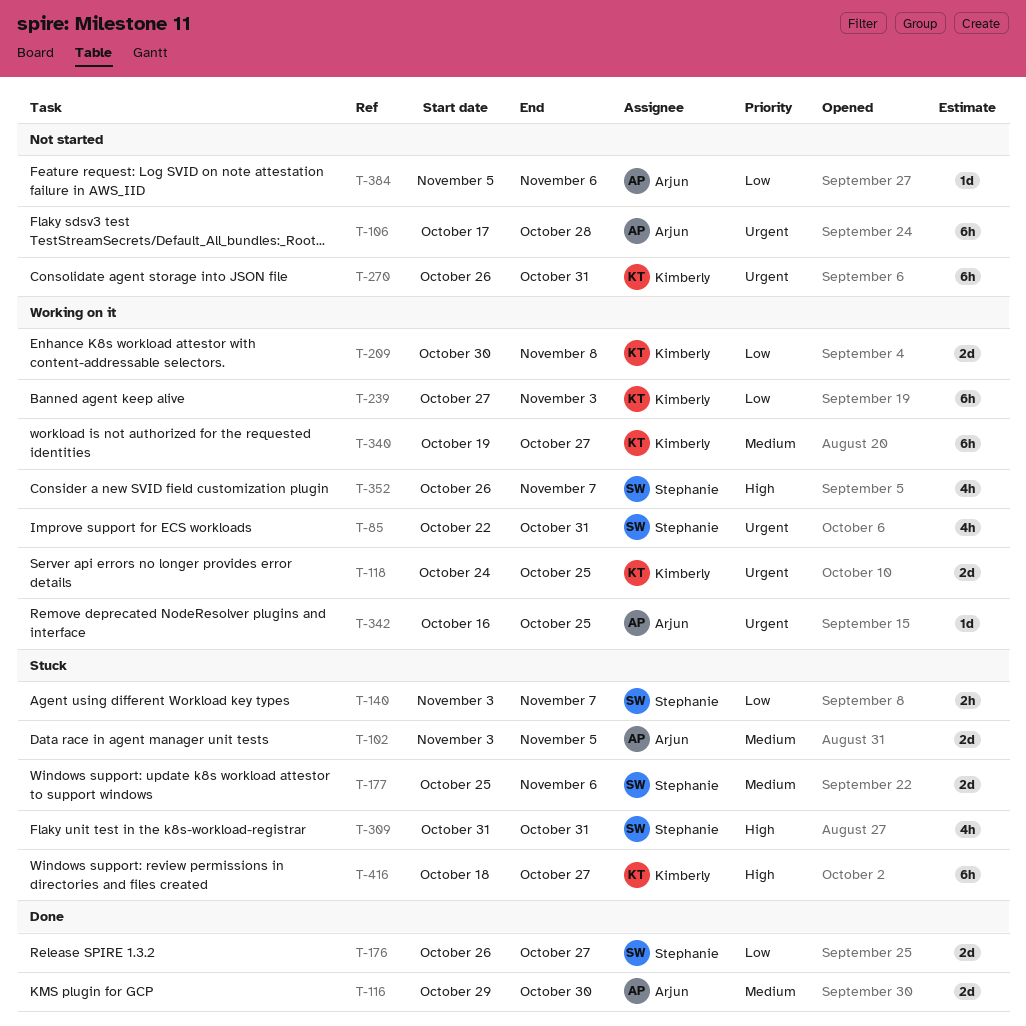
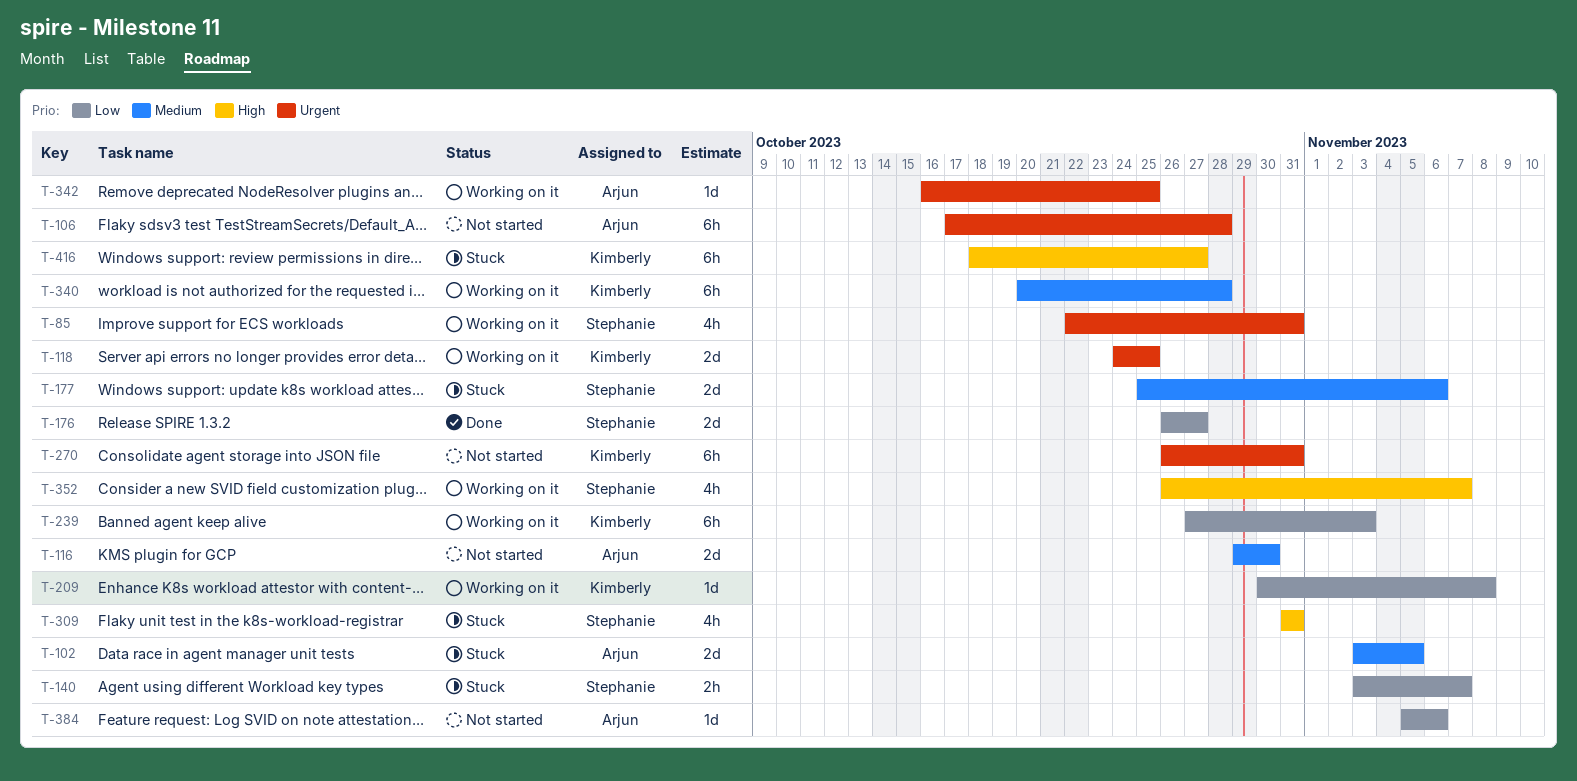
T-116, status: Done -> Not started
T-209, estimate: 2d -> 1d
T-340, start: Oct 19 -> Oct 20
T-340, due: Oct 27 -> Oct 28

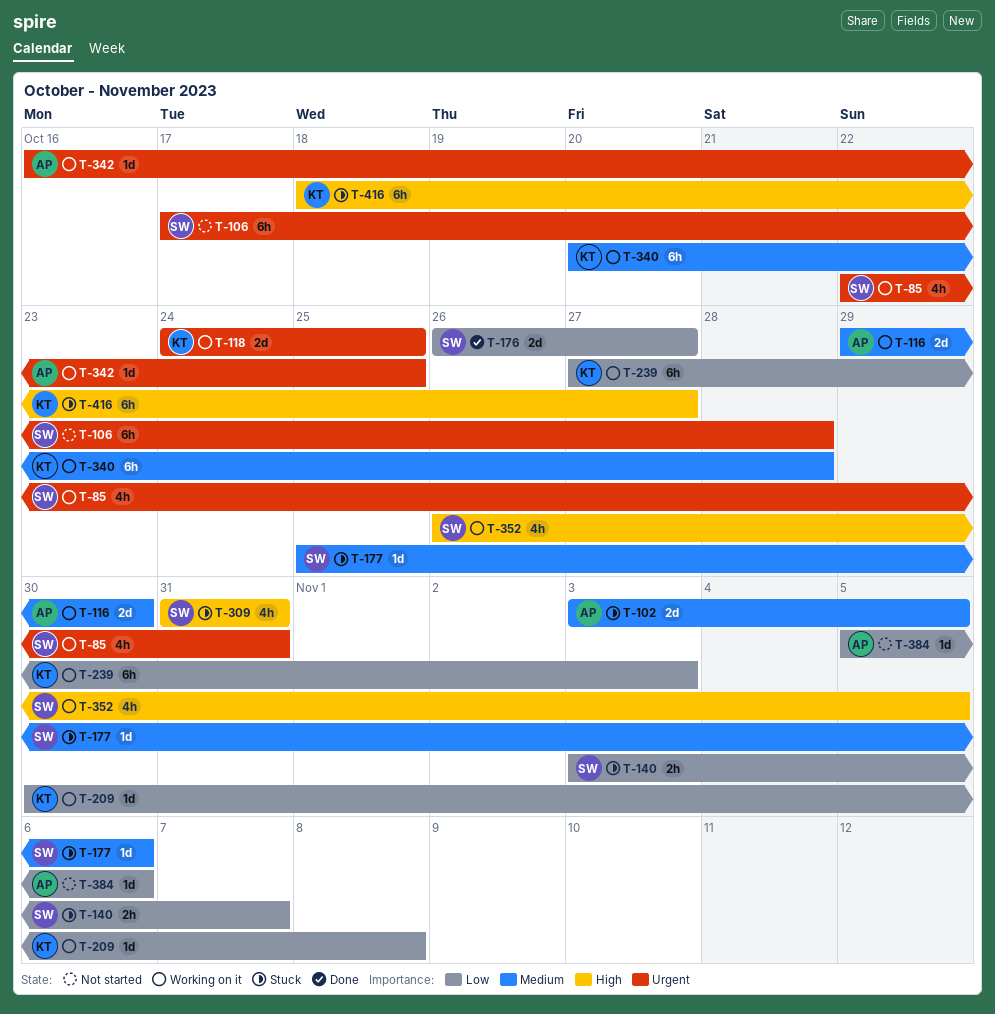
T-106, owner: Arjun -> Stephanie
T-116, status: Not started -> Working on it
T-177, estimate: 2d -> 1d
T-270: present -> none
T-352, due: Nov 7 -> Nov 5

